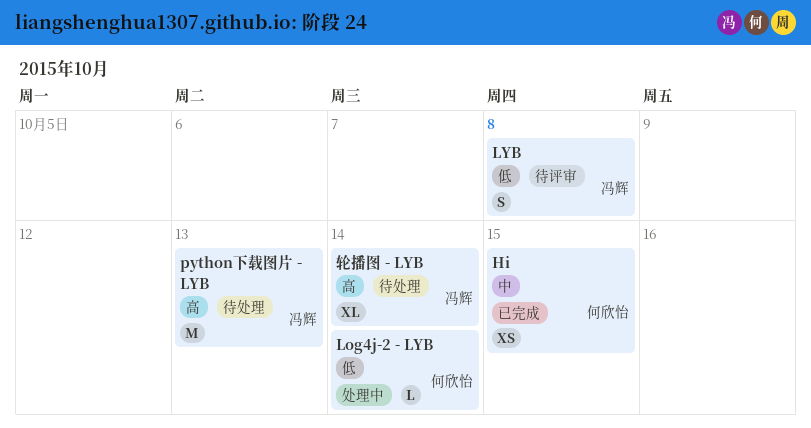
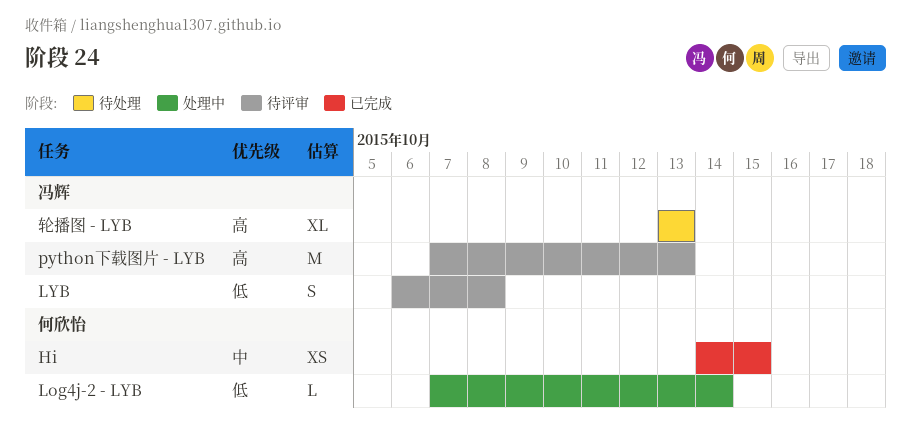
python下载图片 - LYB, status: 待处理 -> 待评审
轮播图 - LYB, due: Oct 14 -> Oct 13

